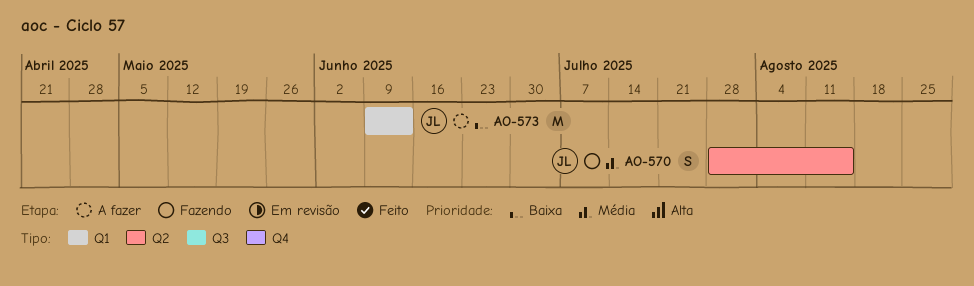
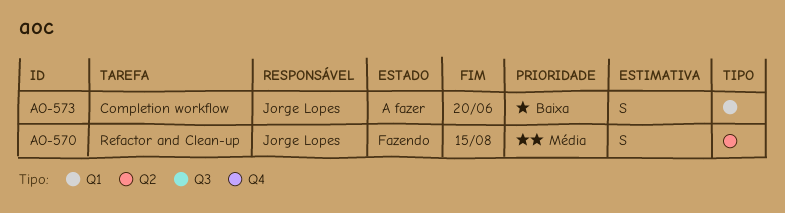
AO-573, estimate: M -> S
AO-573, due: Jun 13 -> Jun 20

